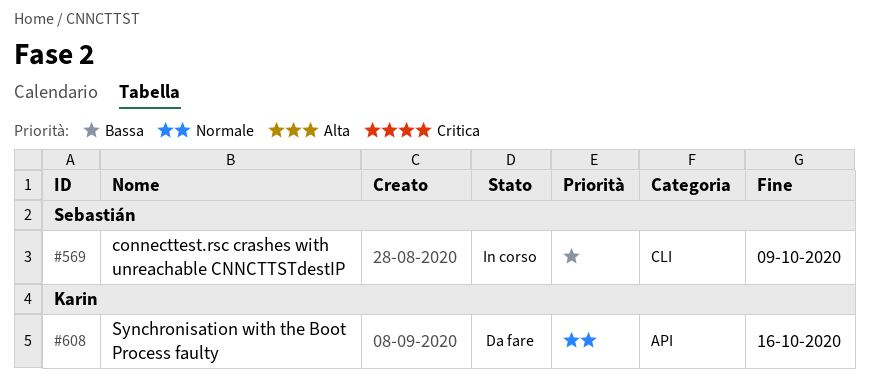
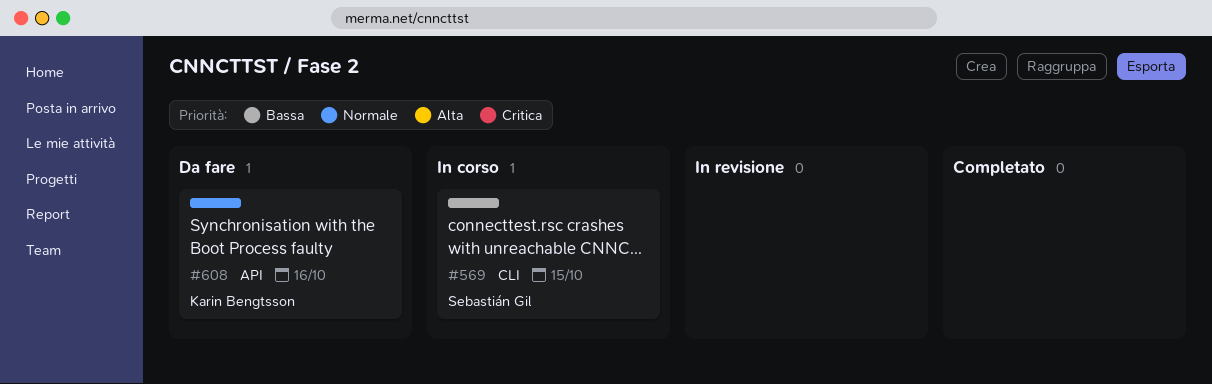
#569, due: Oct 9 -> Oct 15

